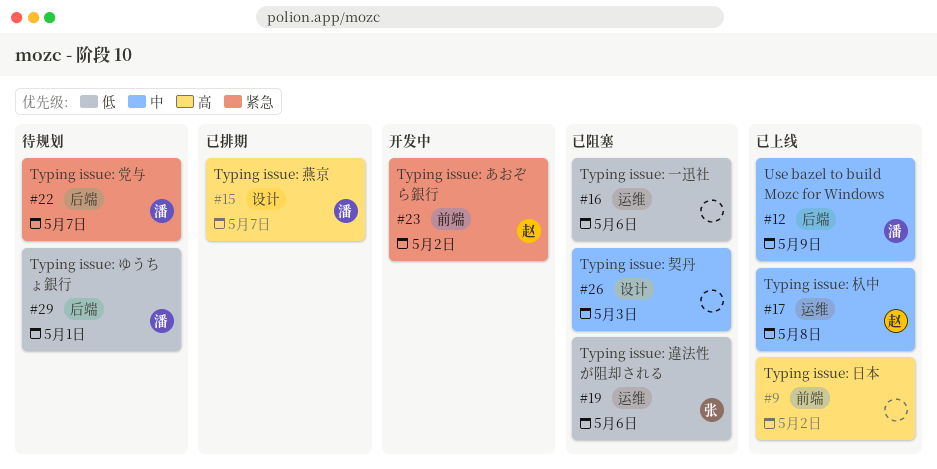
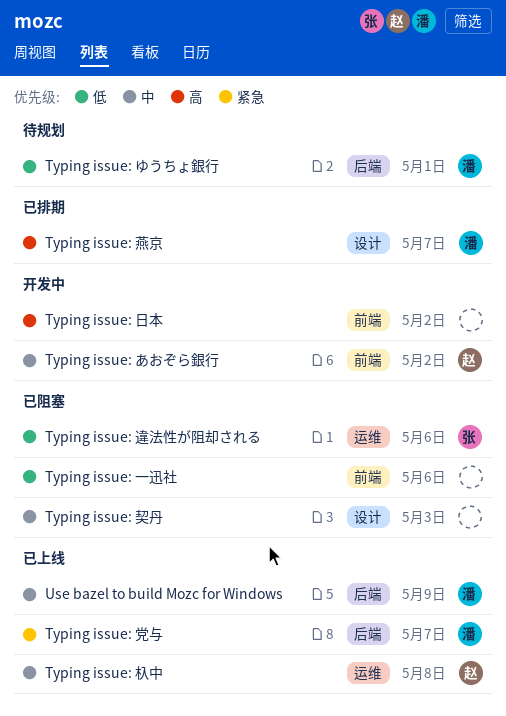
Typing issue: あおぞら銀行, priority: 紧急 -> 中
Typing issue: 一迅社, label: 运维 -> 前端
Typing issue: 党与, status: 待规划 -> 已上线
Typing issue: 日本, status: 已上线 -> 开发中

